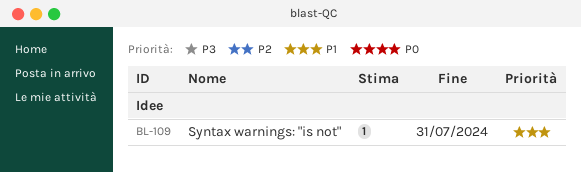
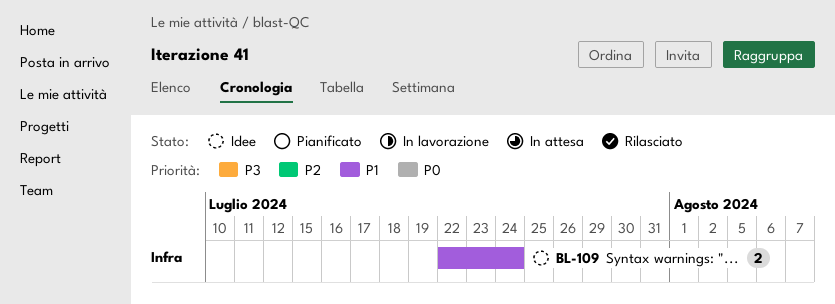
BL-109, estimate: 1 -> 2
BL-109, due: Jul 31 -> Jul 24

